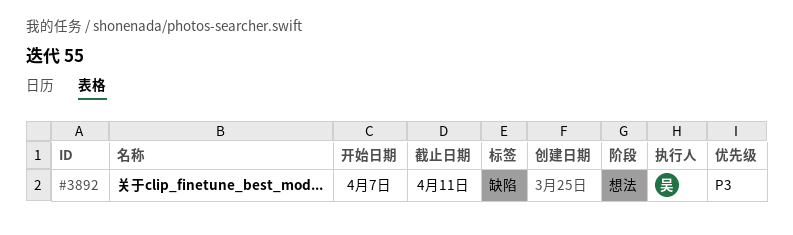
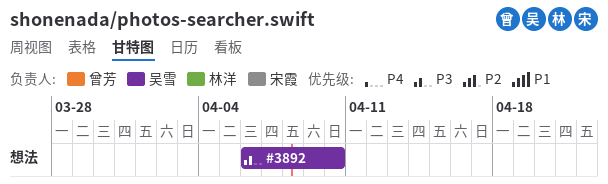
#3892, start: Apr 7 -> Apr 6
#3892, due: Apr 11 -> Apr 10

